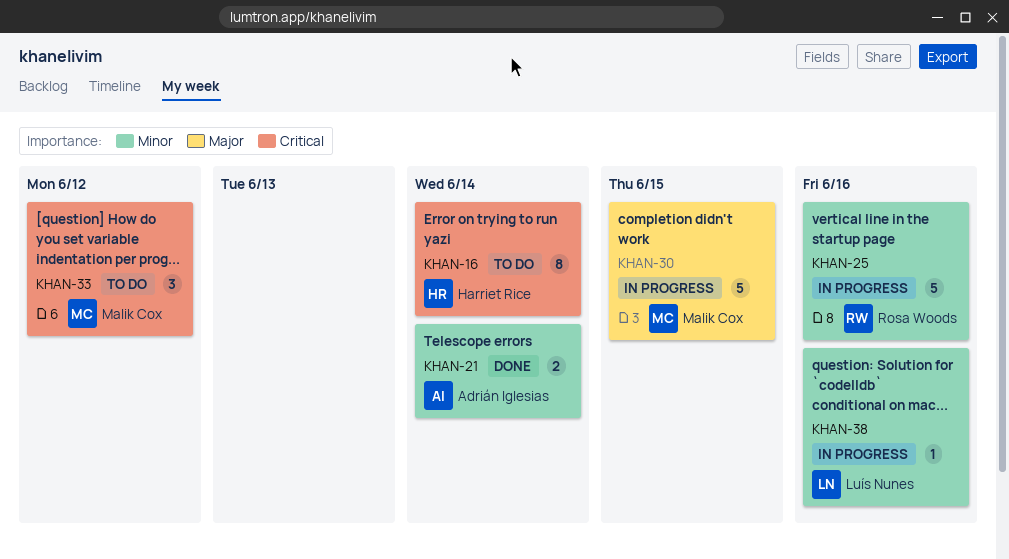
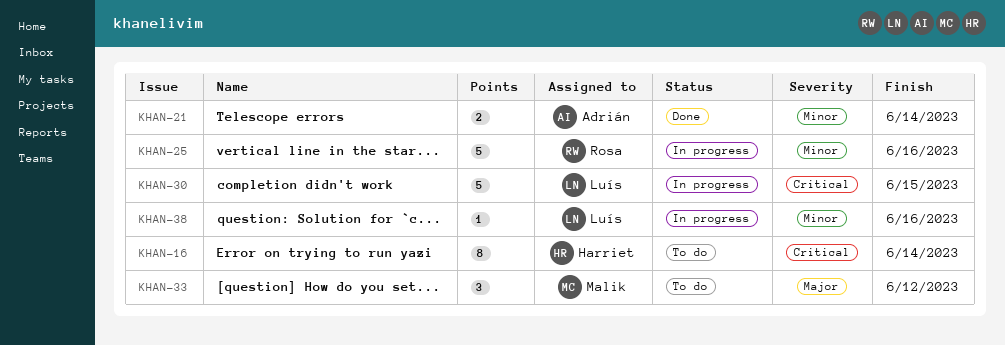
KHAN-30, owner: Malik Cox -> Luís Nunes
KHAN-30, priority: Major -> Critical
KHAN-33, priority: Critical -> Major

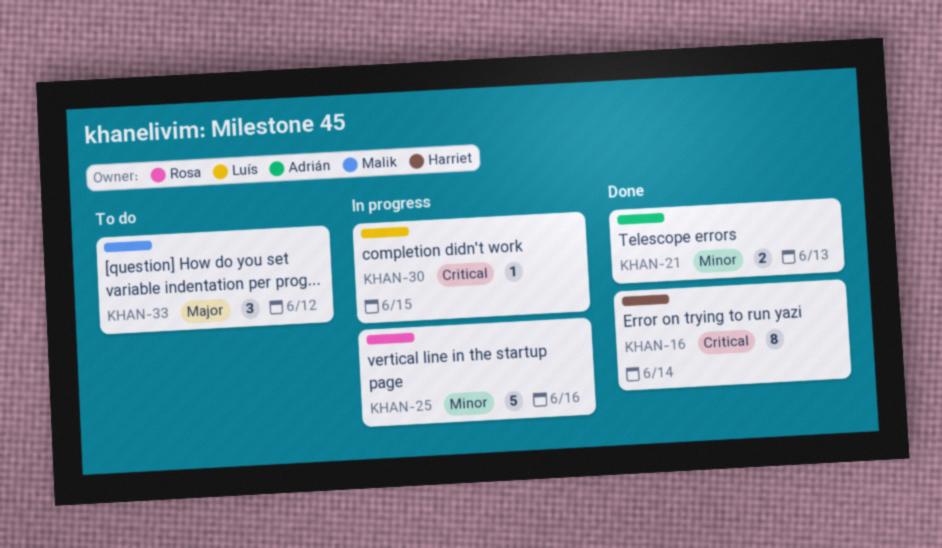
KHAN-16, status: To do -> Done
KHAN-21, due: Jun 14 -> Jun 13
KHAN-30, estimate: 5 -> 1
KHAN-38: present -> none

